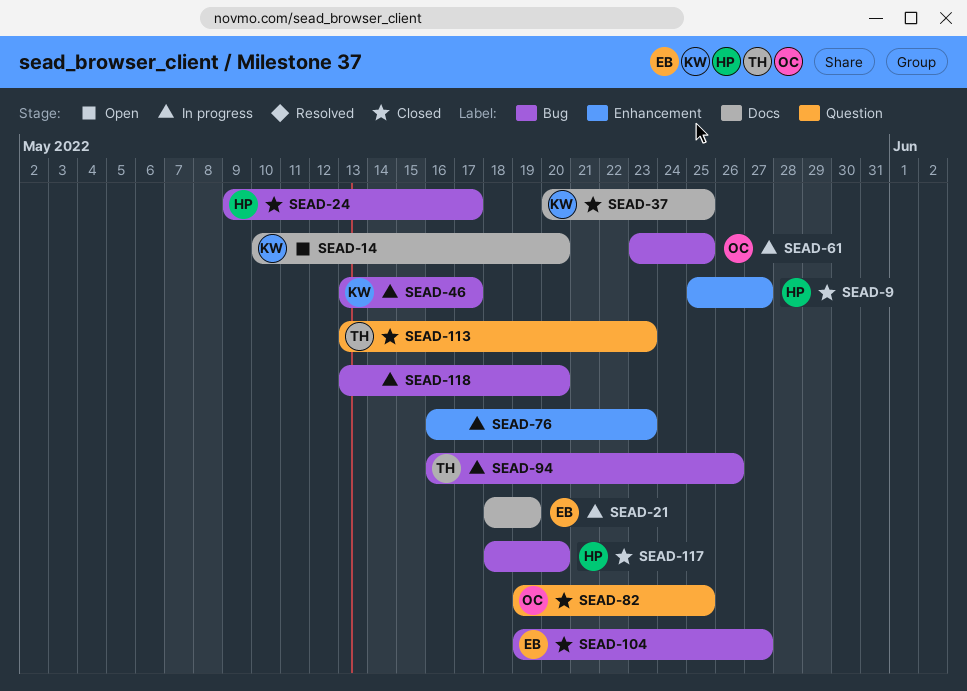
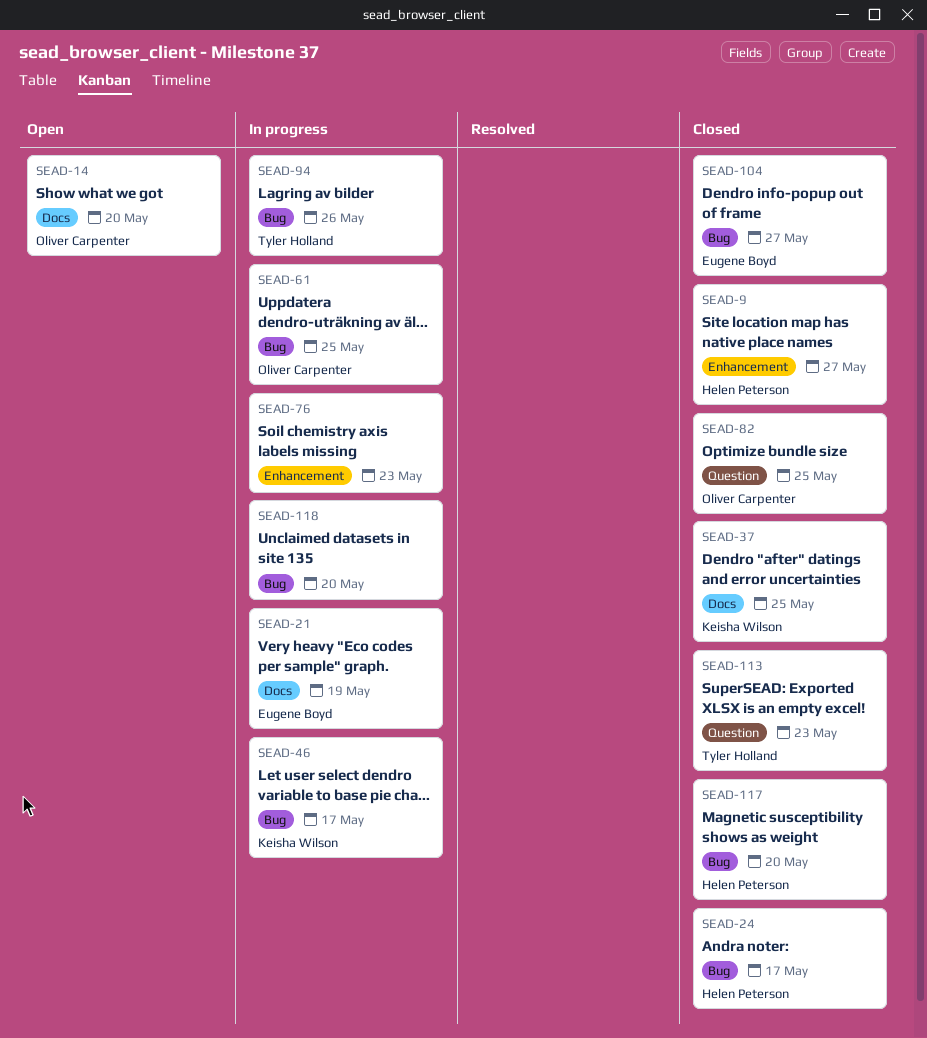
SEAD-14, owner: Keisha Wilson -> Oliver Carpenter

